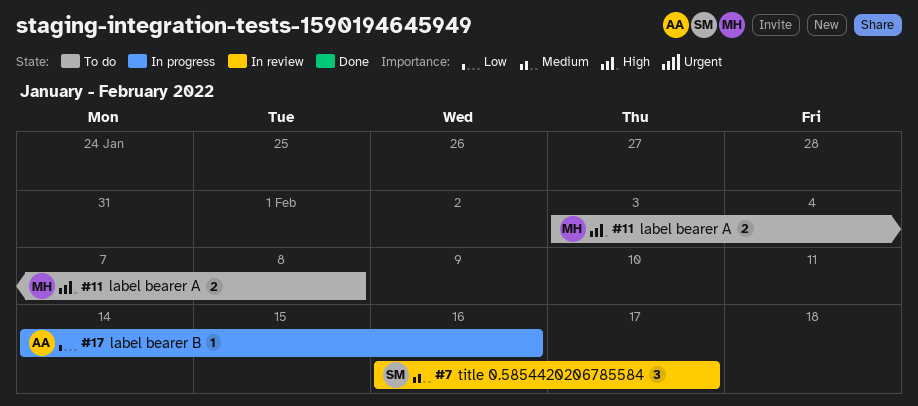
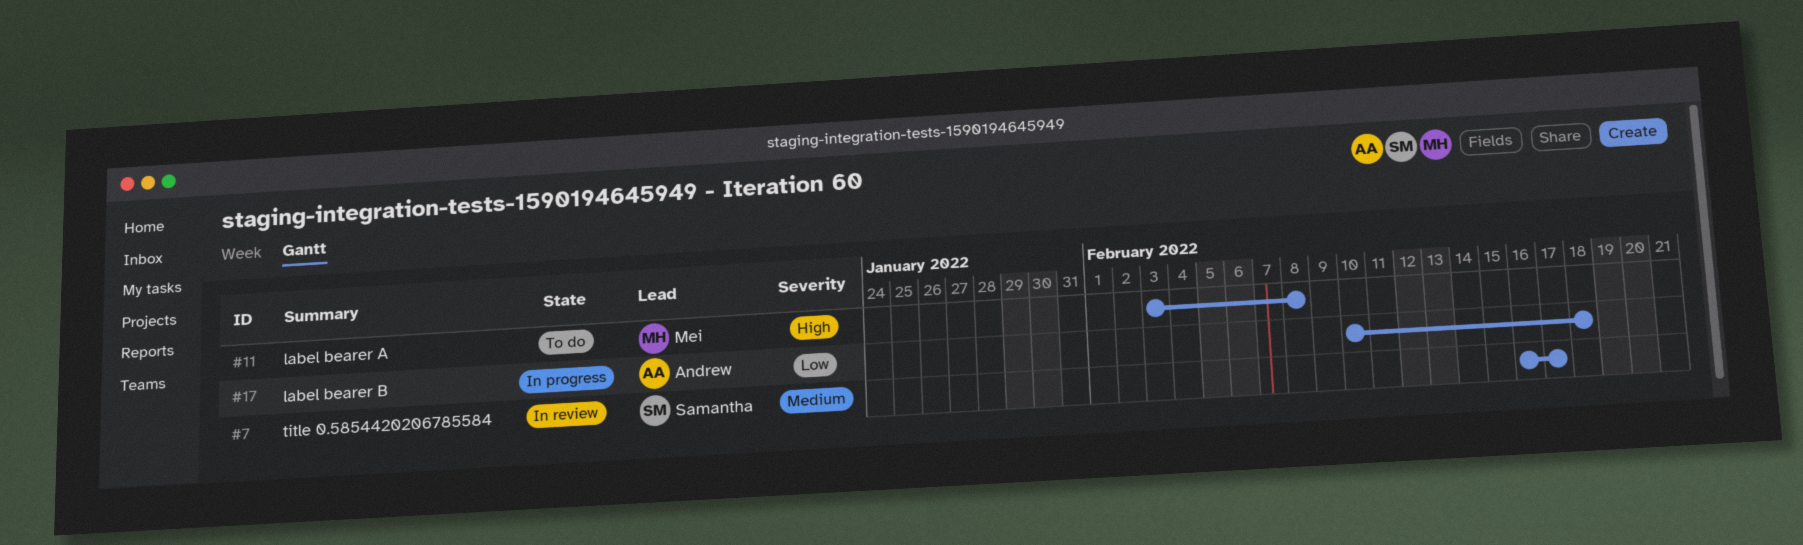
#17, start: Feb 14 -> Feb 10
#17, due: Feb 16 -> Feb 18

